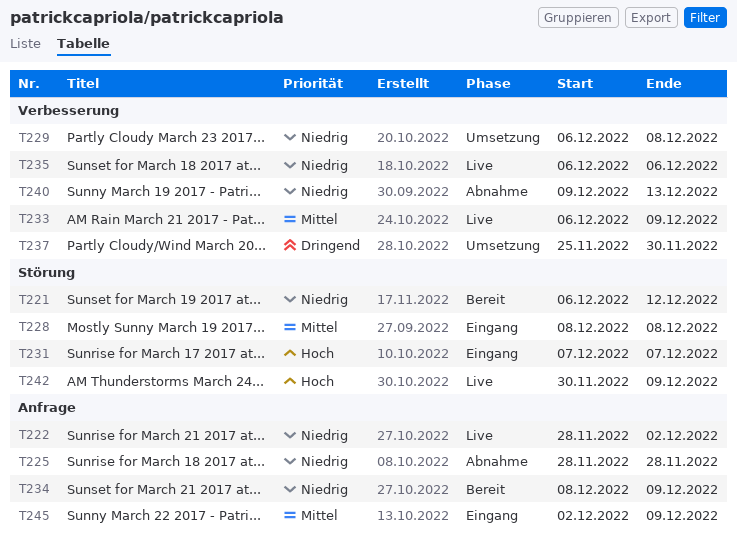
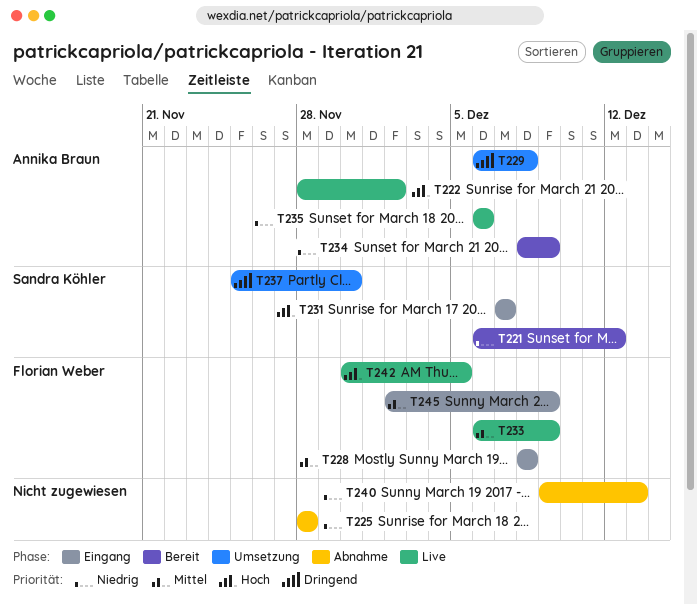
T222, priority: Niedrig -> Hoch
T229, priority: Niedrig -> Dringend
T242, due: Dec 9 -> Dec 5

